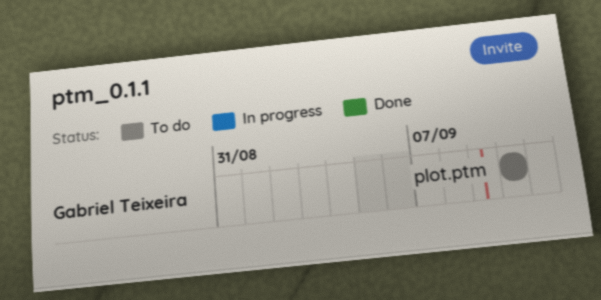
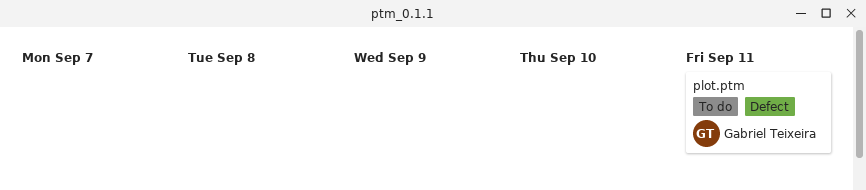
plot.ptm, due: Sep 10 -> Sep 11

